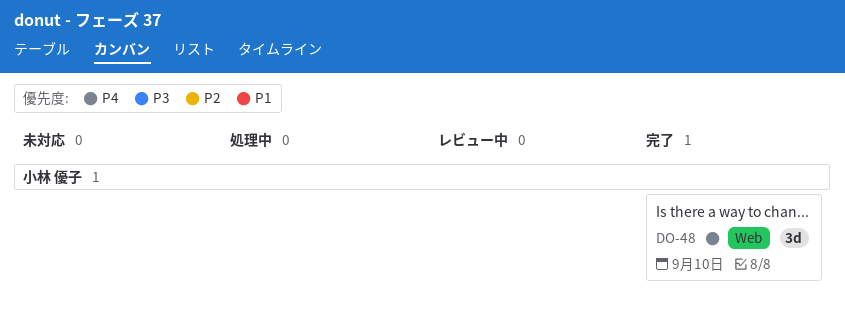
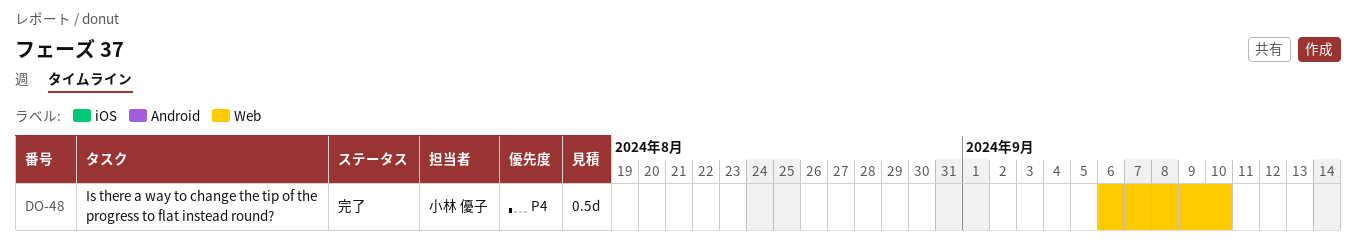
DO-48, estimate: 3d -> 0.5d

